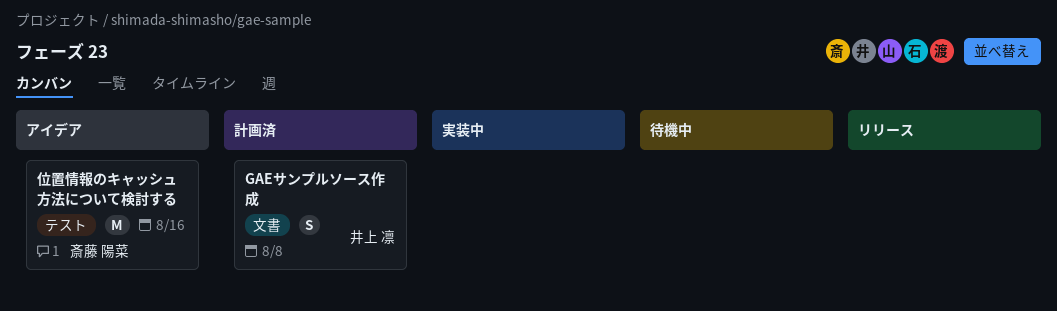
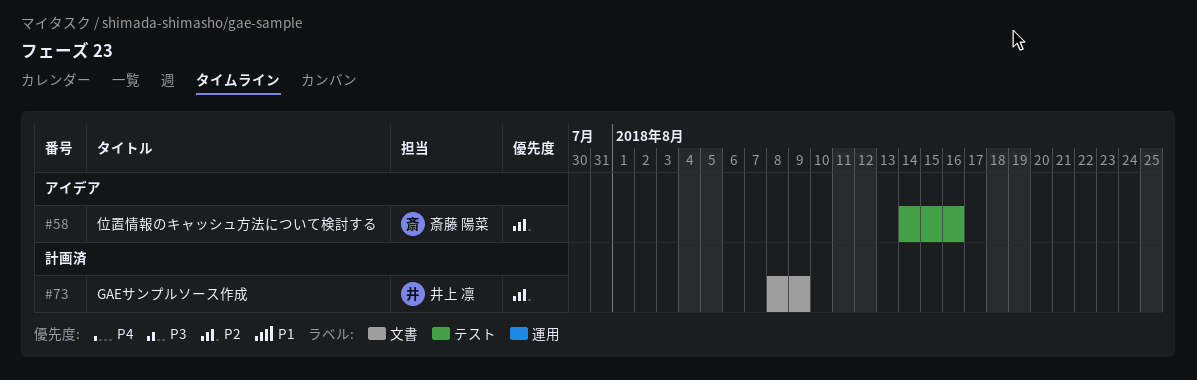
GAEサンプルソース作成, due: Aug 8 -> Aug 9

